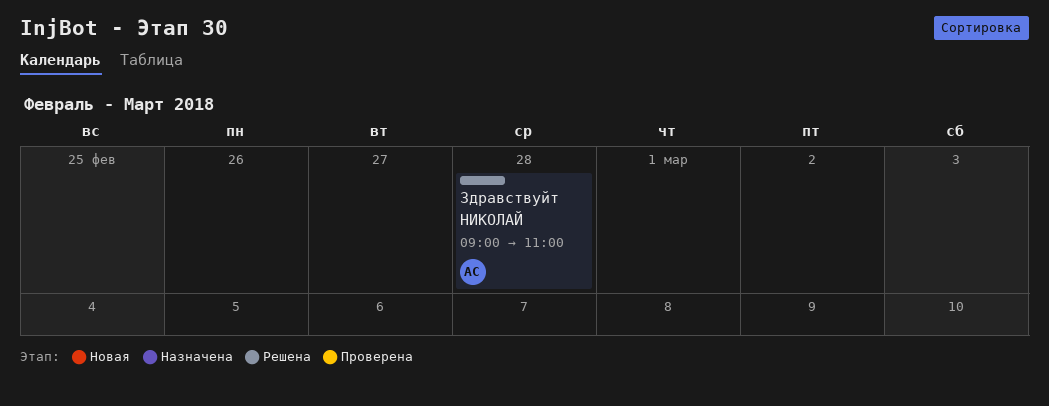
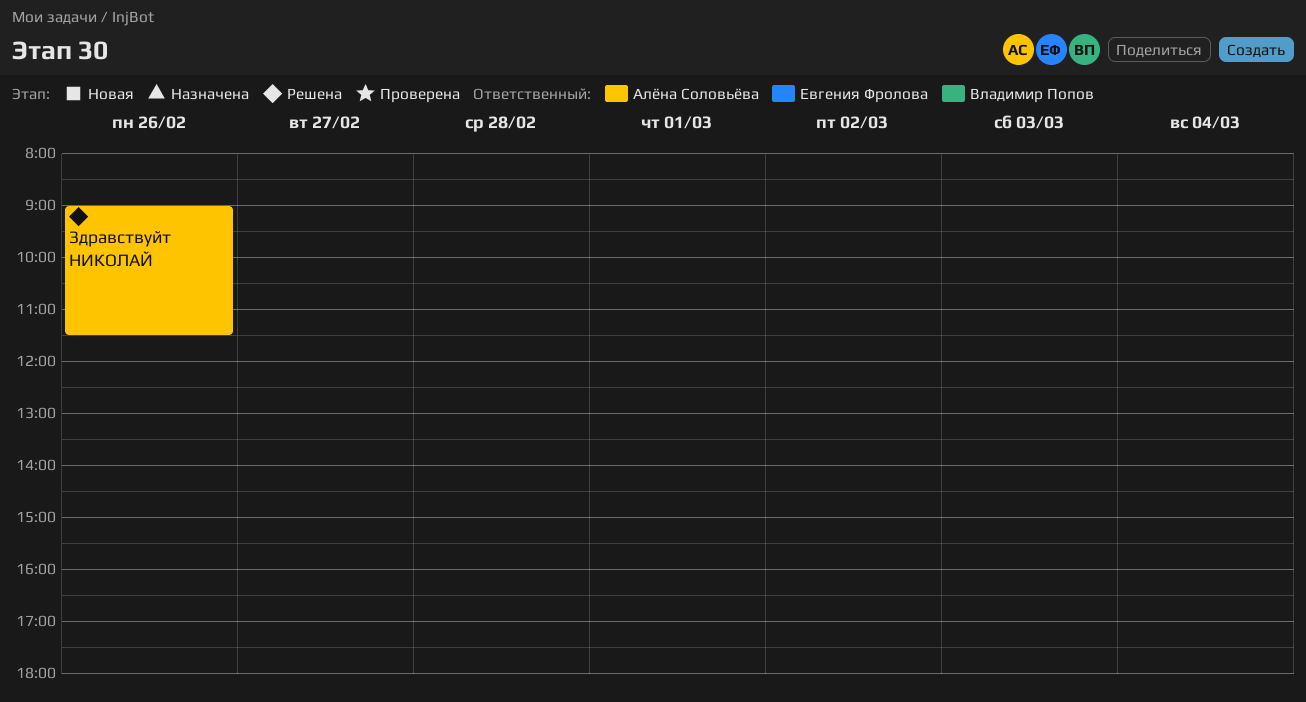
Здравствуйт НИКОЛАЙ, day: Feb 28 -> Feb 26
Здравствуйт НИКОЛАЙ, ends: 11:00 -> 11:30

